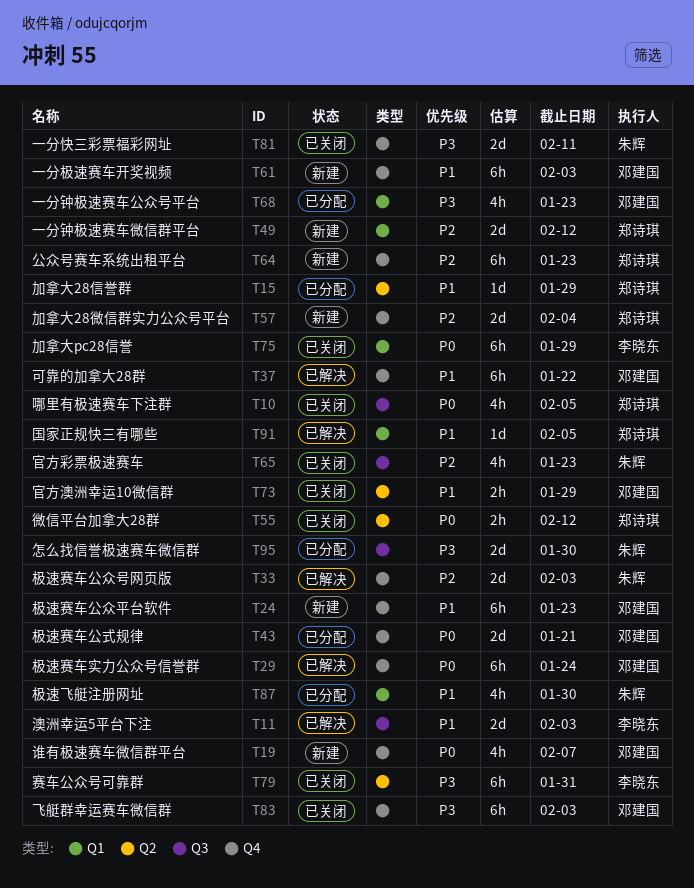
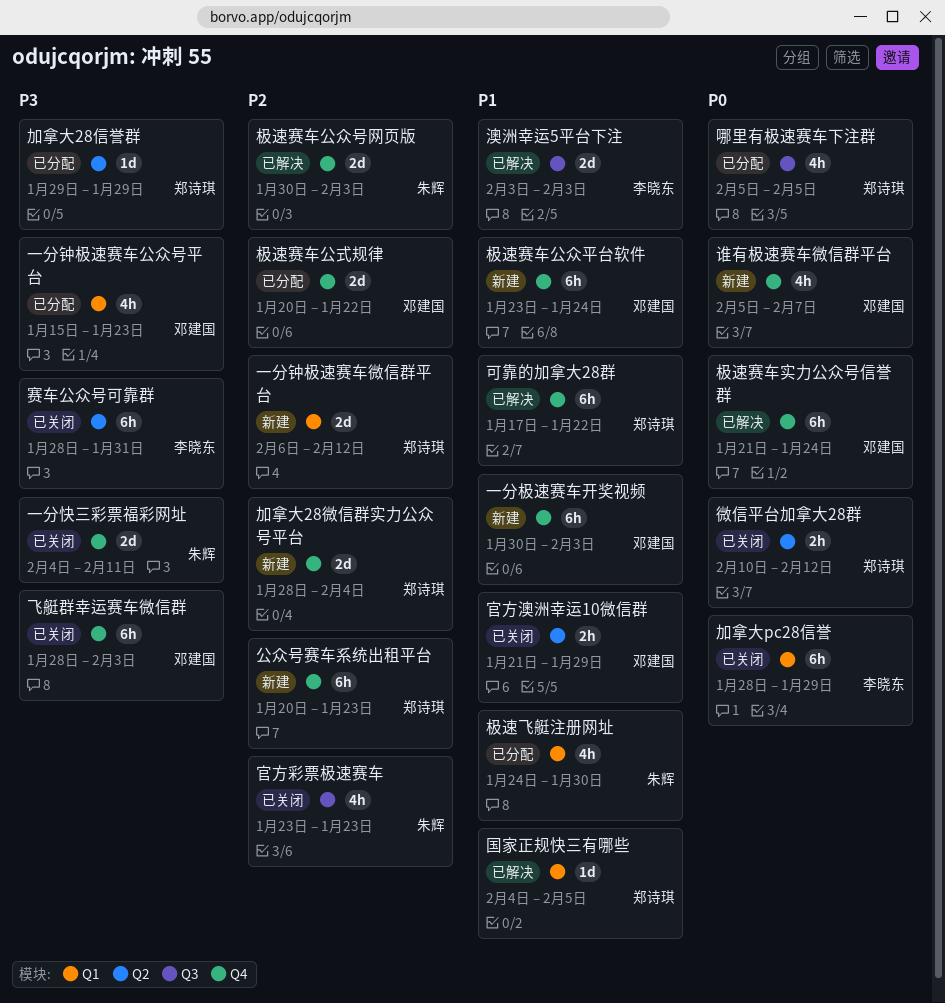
加拿大28信誉群, priority: P1 -> P3
可靠的加拿大28群, owner: 邓建国 -> 郑诗琪
哪里有极速赛车下注群, status: 已关闭 -> 已分配
怎么找信誉极速赛车微信群: present -> none
极速赛车公众平台软件, due: Jan 23 -> Jan 24
极速赛车公式规律, priority: P0 -> P2
极速赛车公式规律, due: Jan 21 -> Jan 22

